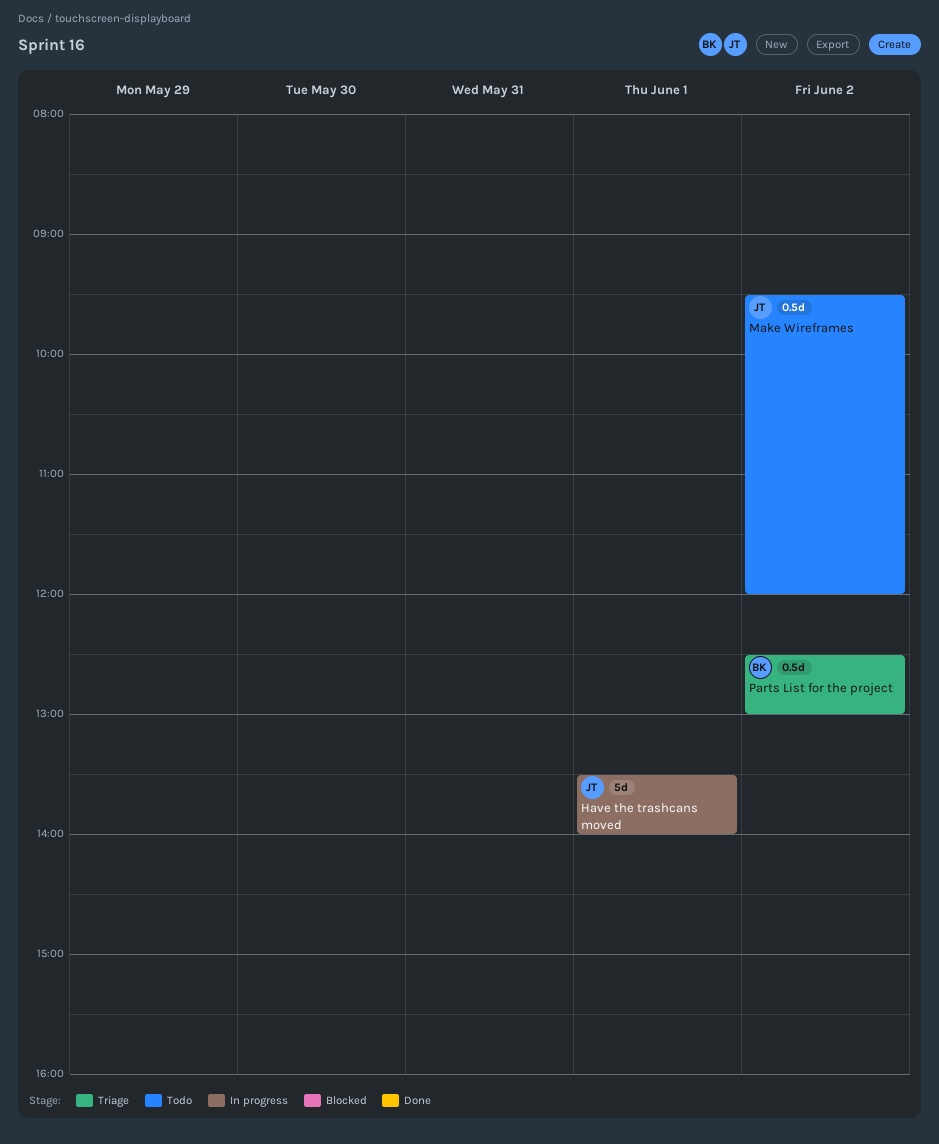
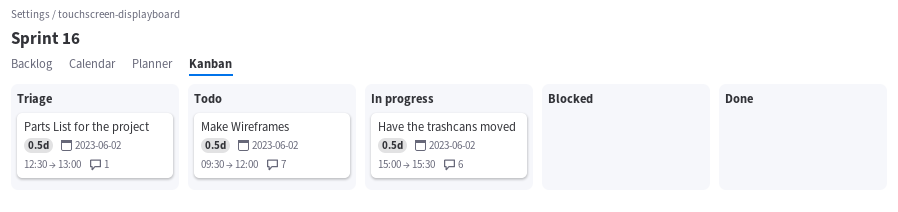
Have the trashcans moved, estimate: 5d -> 0.5d
Have the trashcans moved, day: Jun 1 -> Jun 2
Have the trashcans moved, begins: 13:30 -> 15:00
Have the trashcans moved, ends: 14:00 -> 15:30

